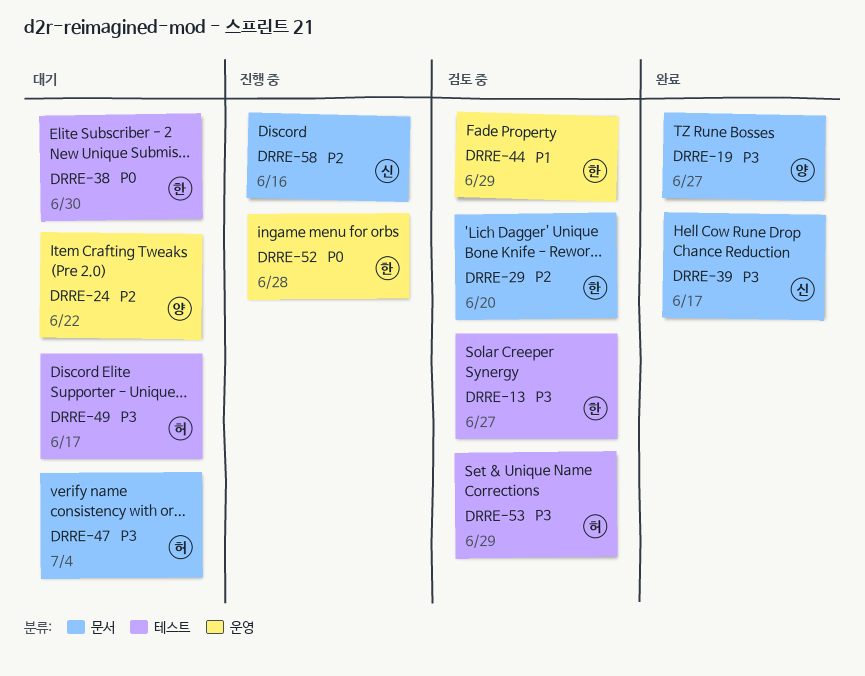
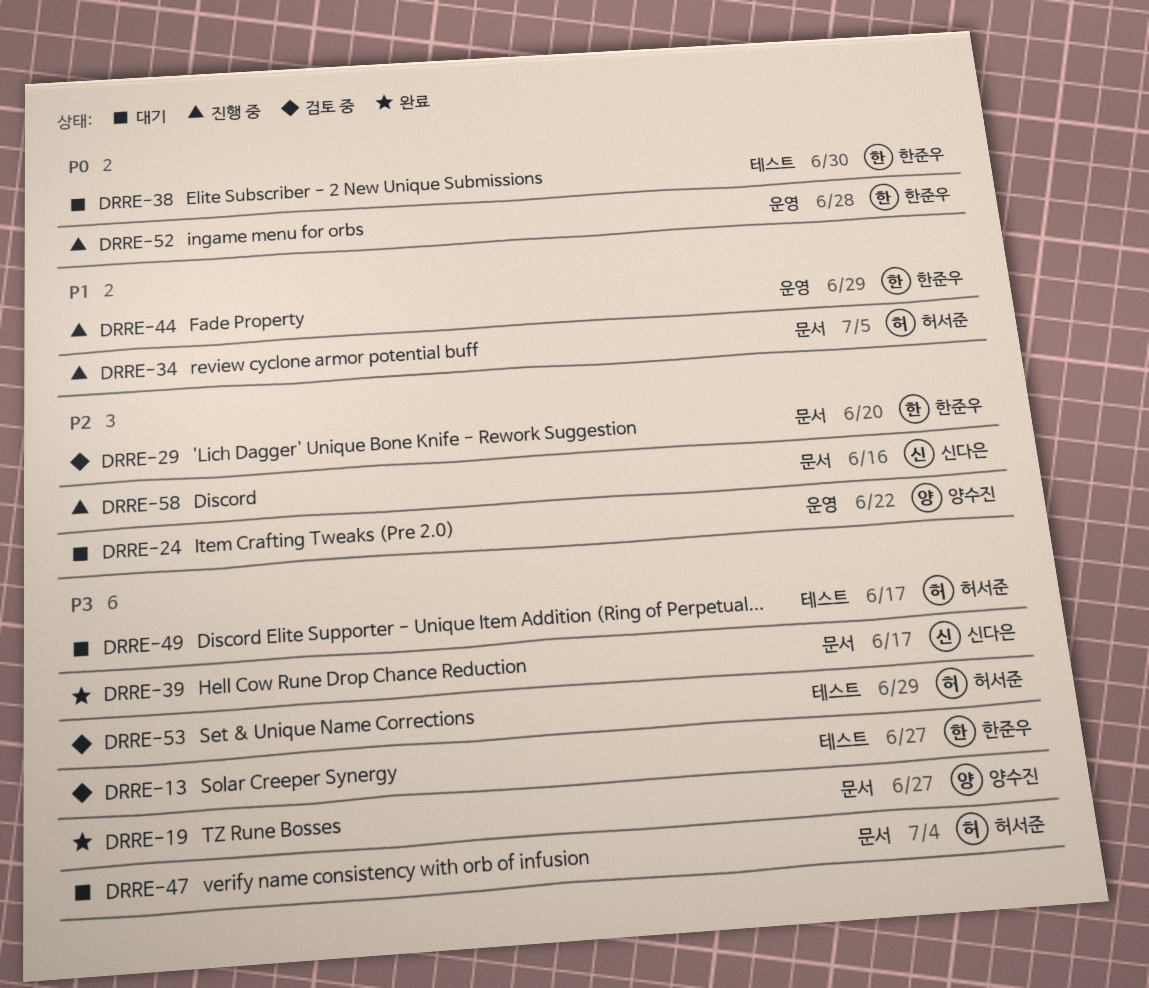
DRRE-34: none -> present
DRRE-44, status: 검토 중 -> 진행 중

